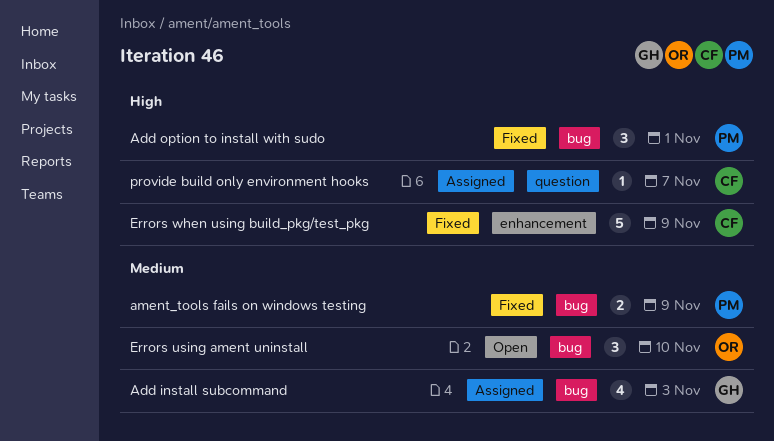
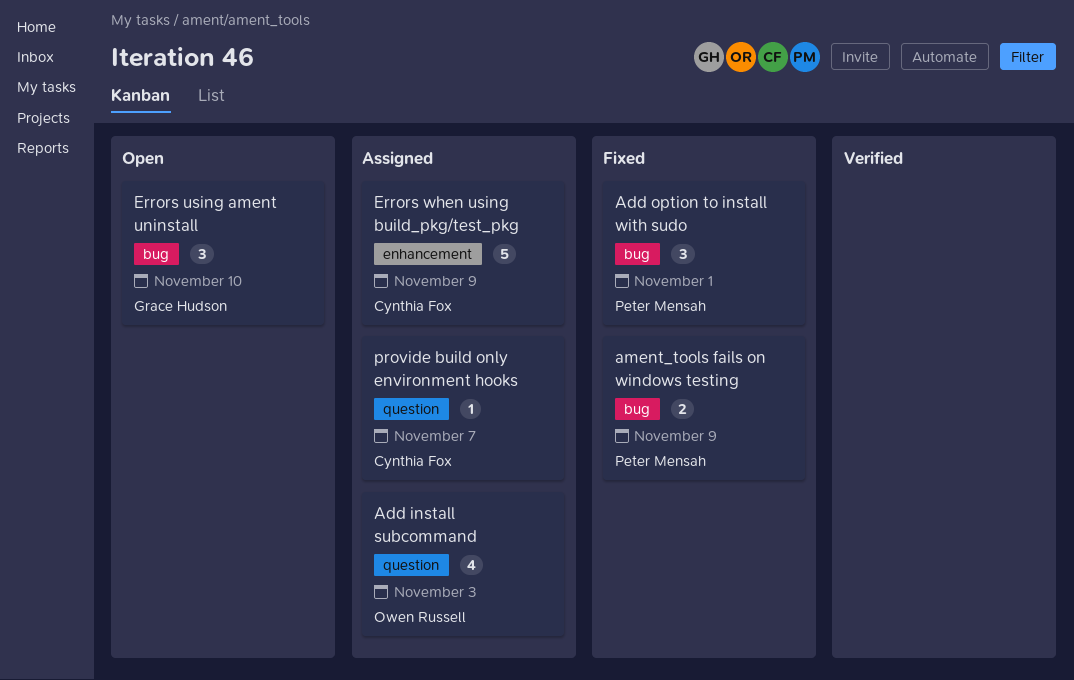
Add install subcommand, owner: Grace Hudson -> Owen Russell
Add install subcommand, label: bug -> question
Errors using ament uninstall, owner: Owen Russell -> Grace Hudson
Errors when using build_pkg/test_pkg, status: Fixed -> Assigned

